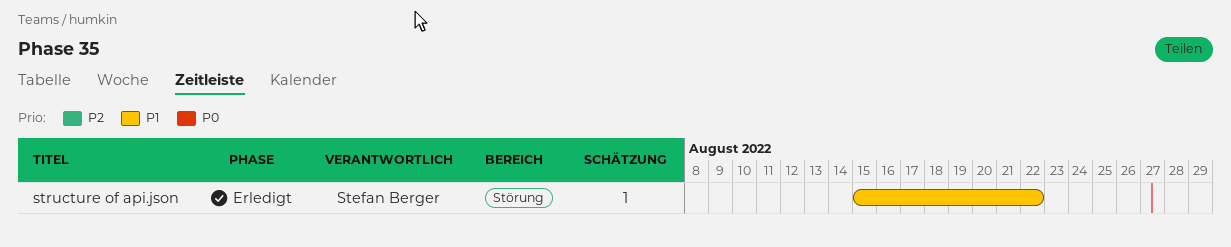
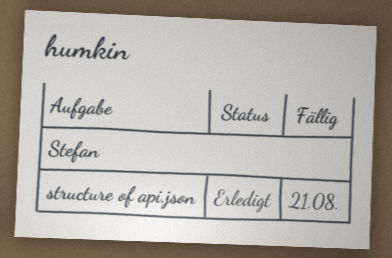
structure of api.json, due: Aug 22 -> Aug 21

